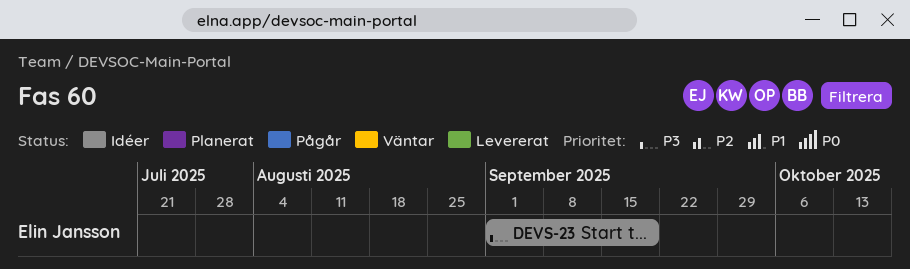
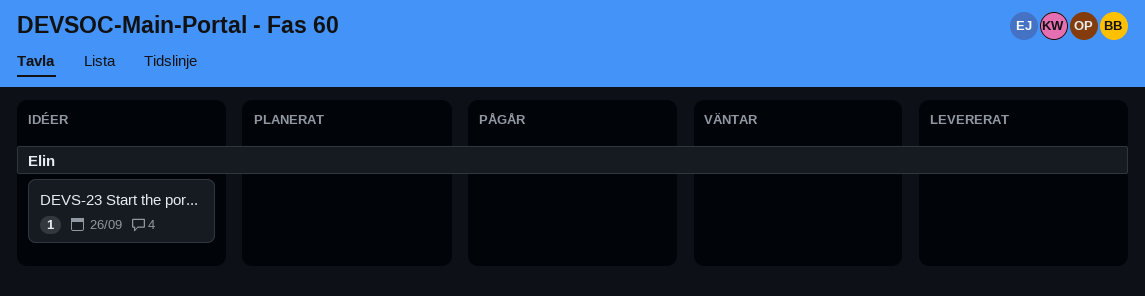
DEVS-23, due: Sep 19 -> Sep 26

